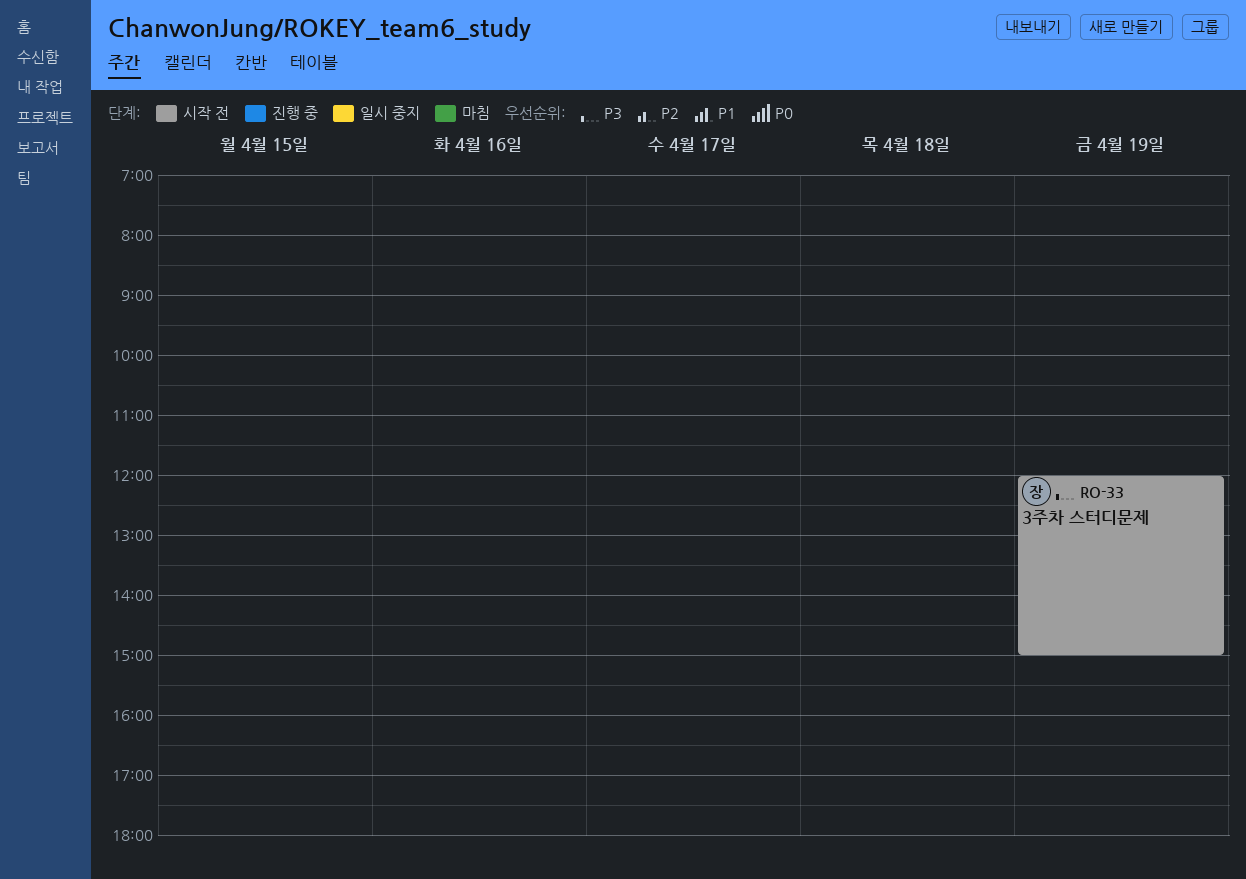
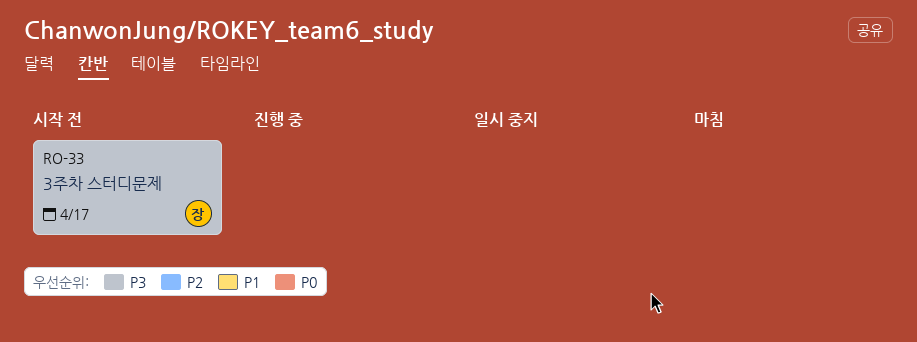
RO-33, day: Apr 19 -> Apr 17

